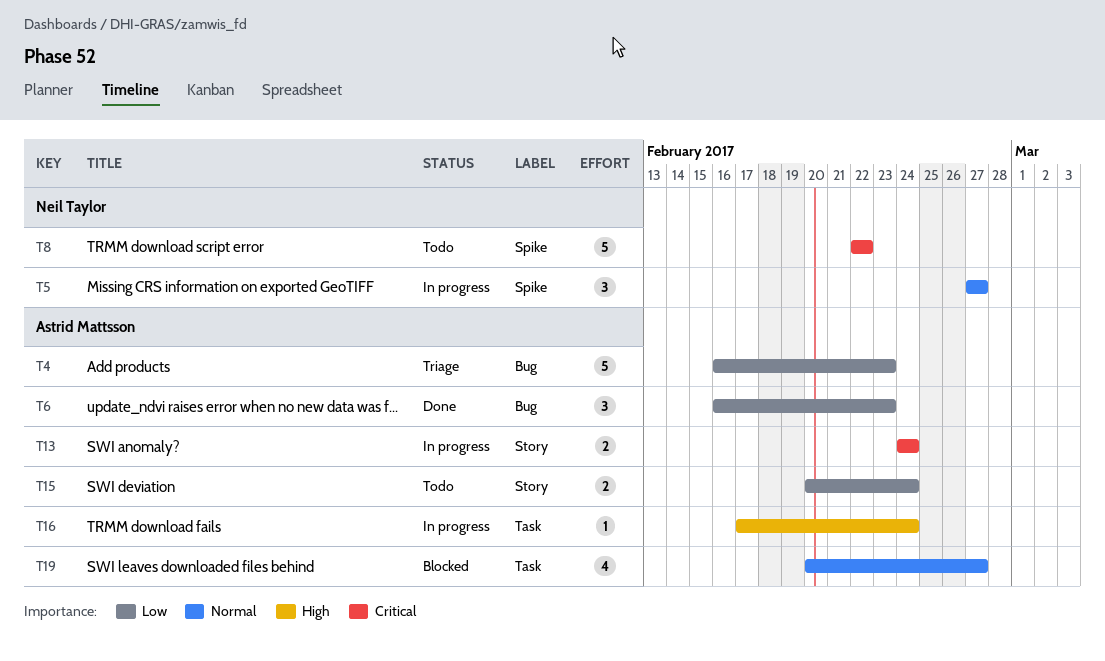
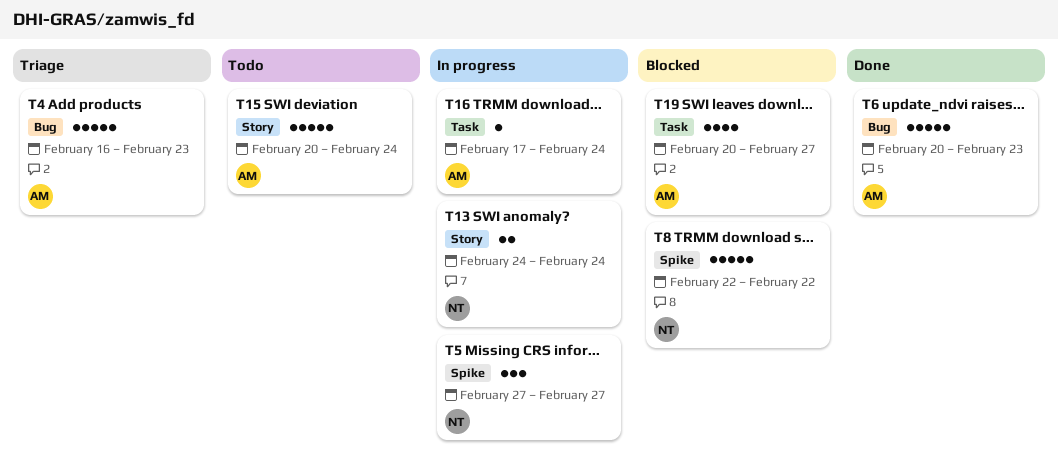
T6, estimate: 3 -> 5
T6, start: Feb 16 -> Feb 20
T8, status: Todo -> Blocked
T13, owner: Astrid Mattsson -> Neil Taylor
T15, estimate: 2 -> 5

